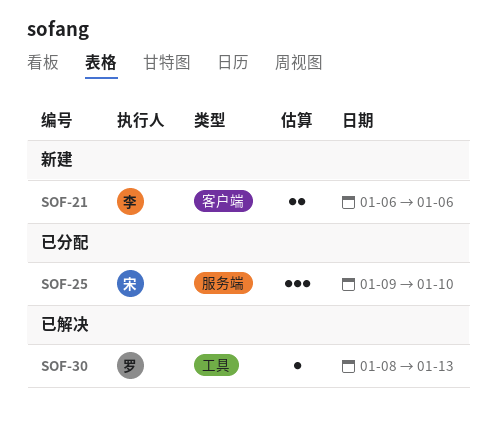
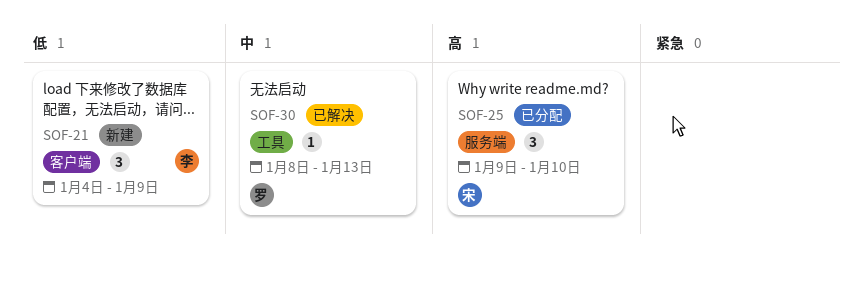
SOF-21, estimate: 2 -> 3
SOF-21, start: Jan 6 -> Jan 4
SOF-21, due: Jan 6 -> Jan 9

